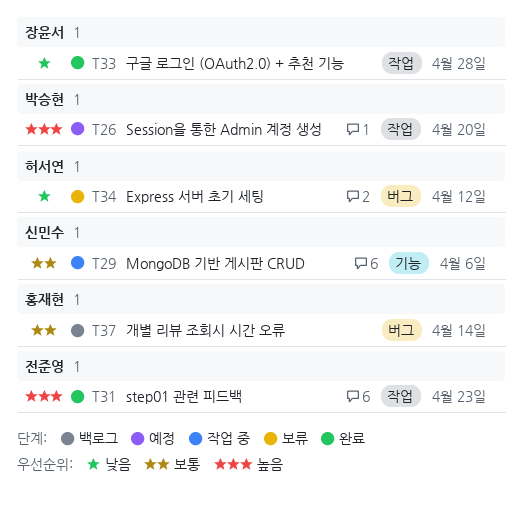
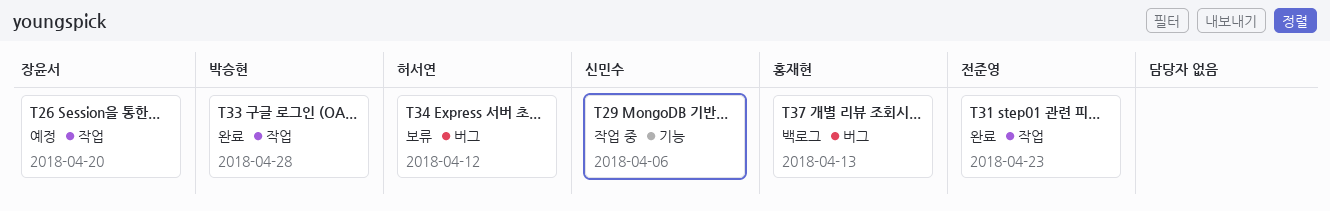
T26, owner: 박승현 -> 장윤서
T33, owner: 장윤서 -> 박승현
T37, due: Apr 14 -> Apr 13

